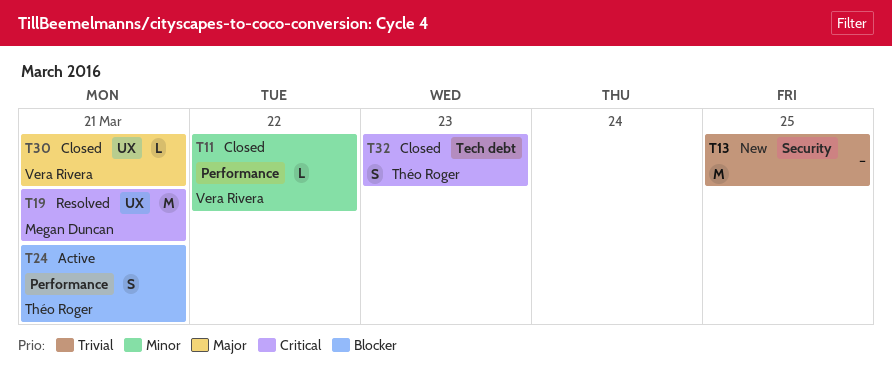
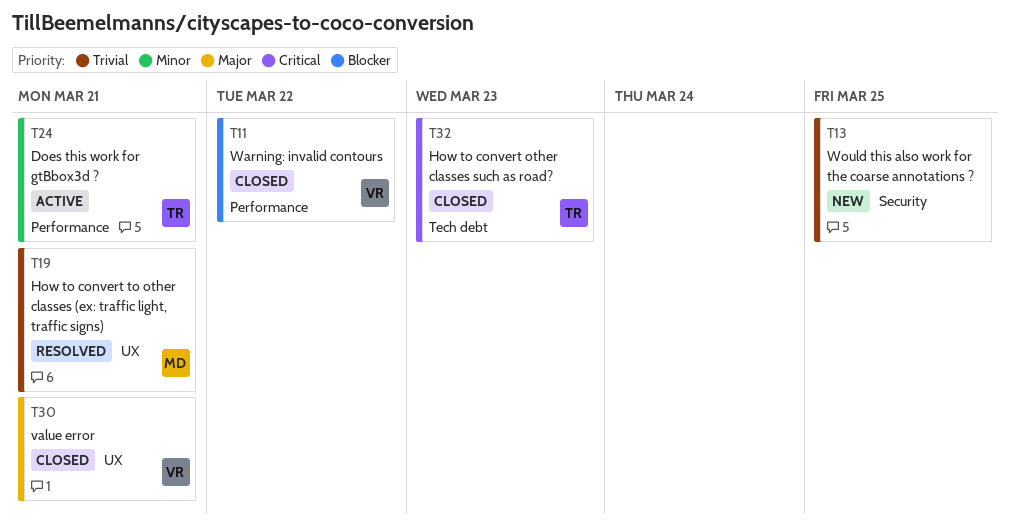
T11, priority: Minor -> Blocker
T19, priority: Critical -> Trivial
T24, priority: Blocker -> Minor

